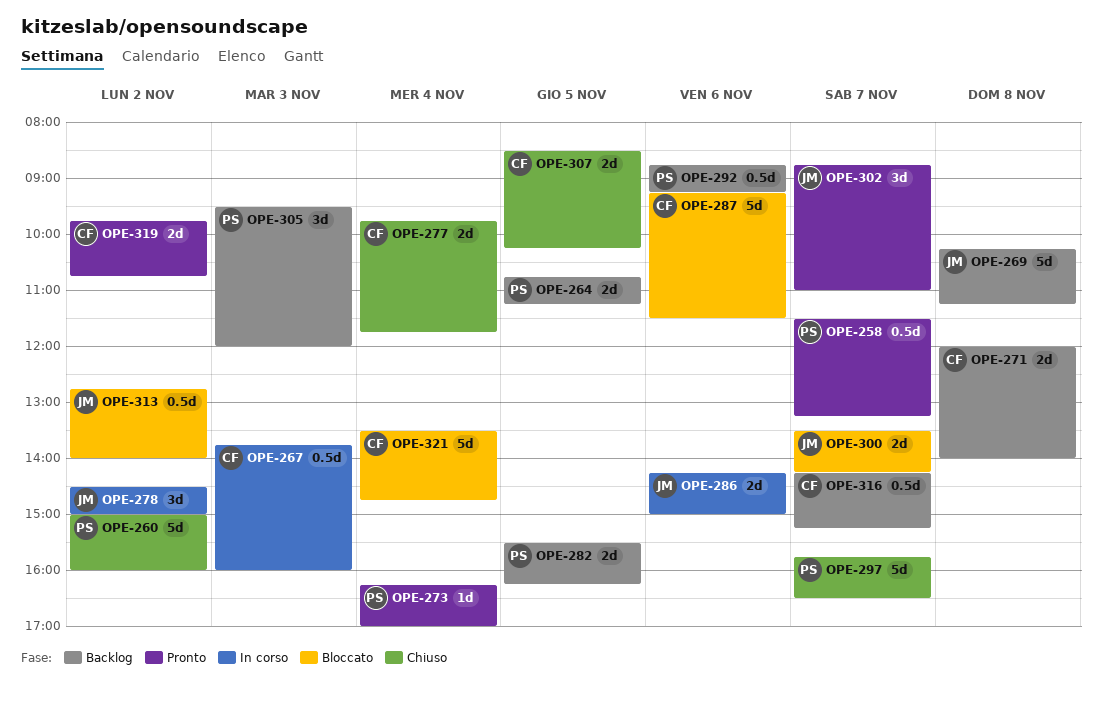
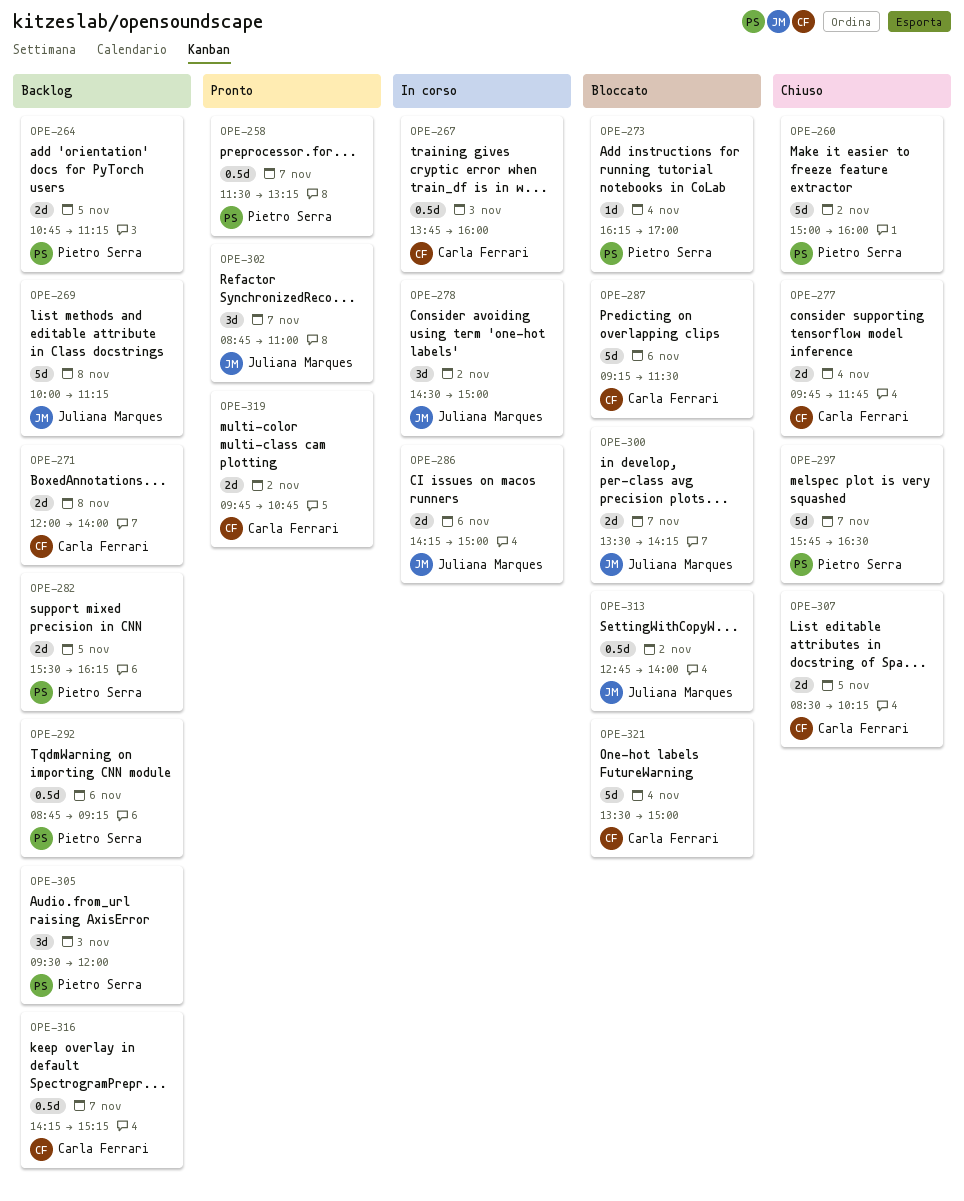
OPE-269, begins: 10:15 -> 10:00
OPE-273, status: Pronto -> Bloccato
OPE-321, ends: 14:45 -> 15:00

